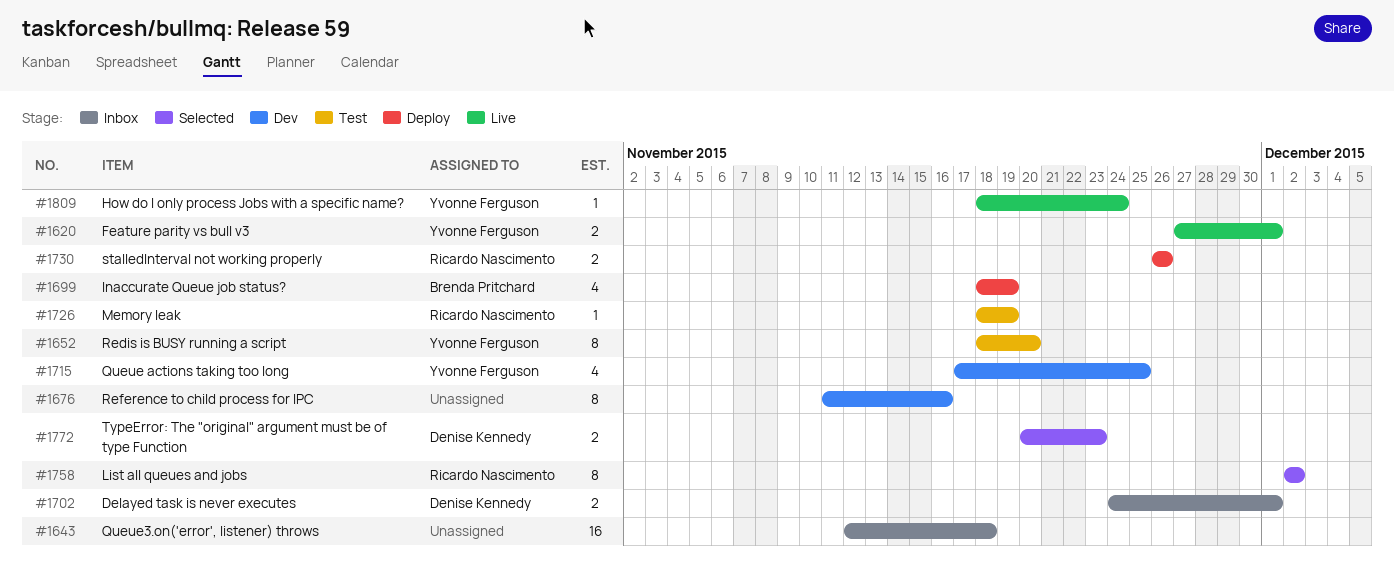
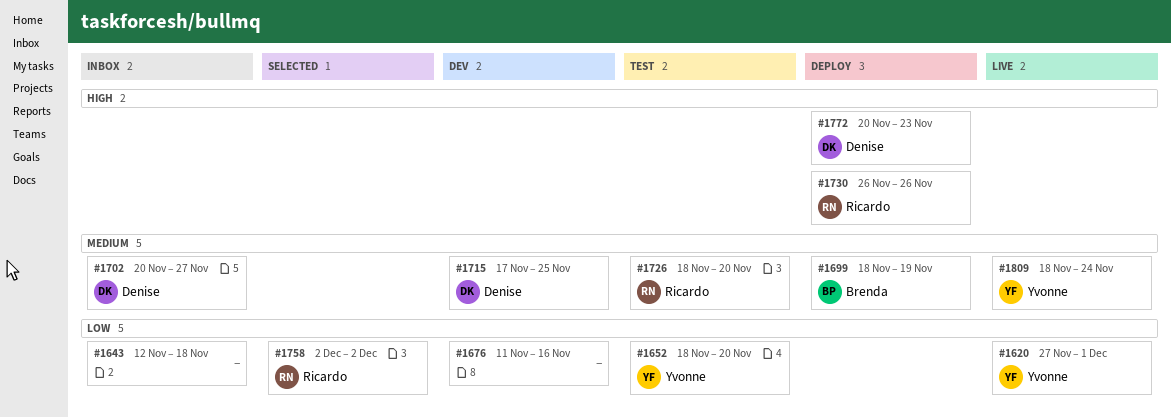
#1702, start: Nov 24 -> Nov 20
#1702, due: Dec 1 -> Nov 27
#1715, owner: Yvonne Ferguson -> Denise Kennedy
#1726, due: Nov 19 -> Nov 20
#1772, status: Selected -> Deploy

